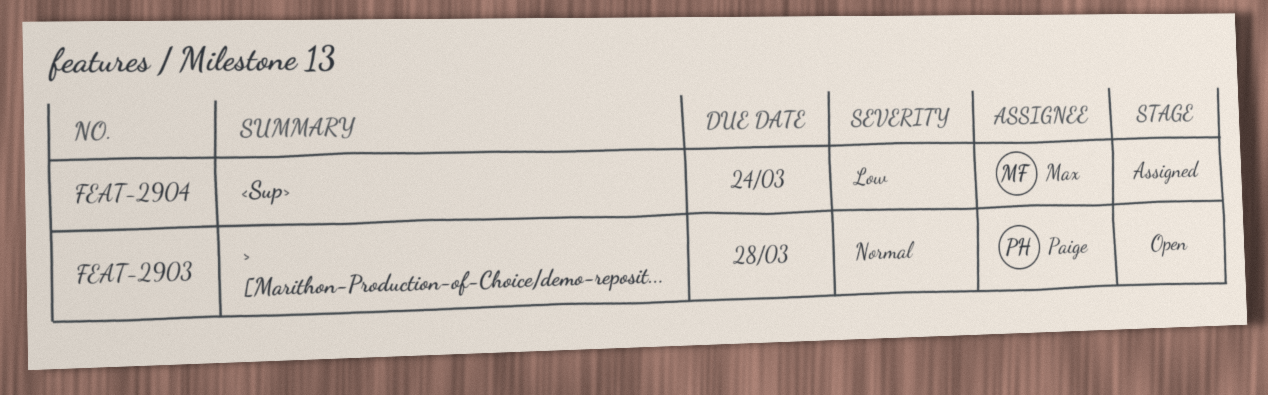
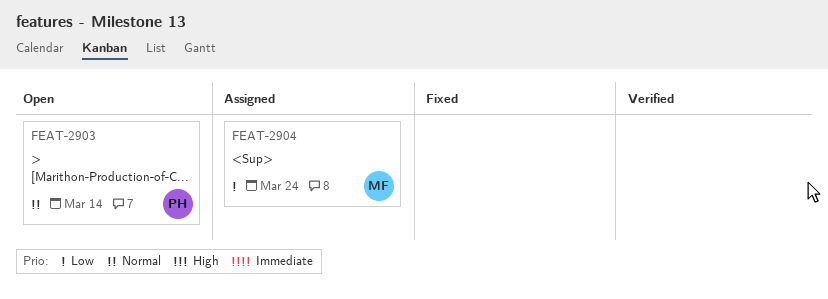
FEAT-2903, due: Mar 28 -> Mar 14

